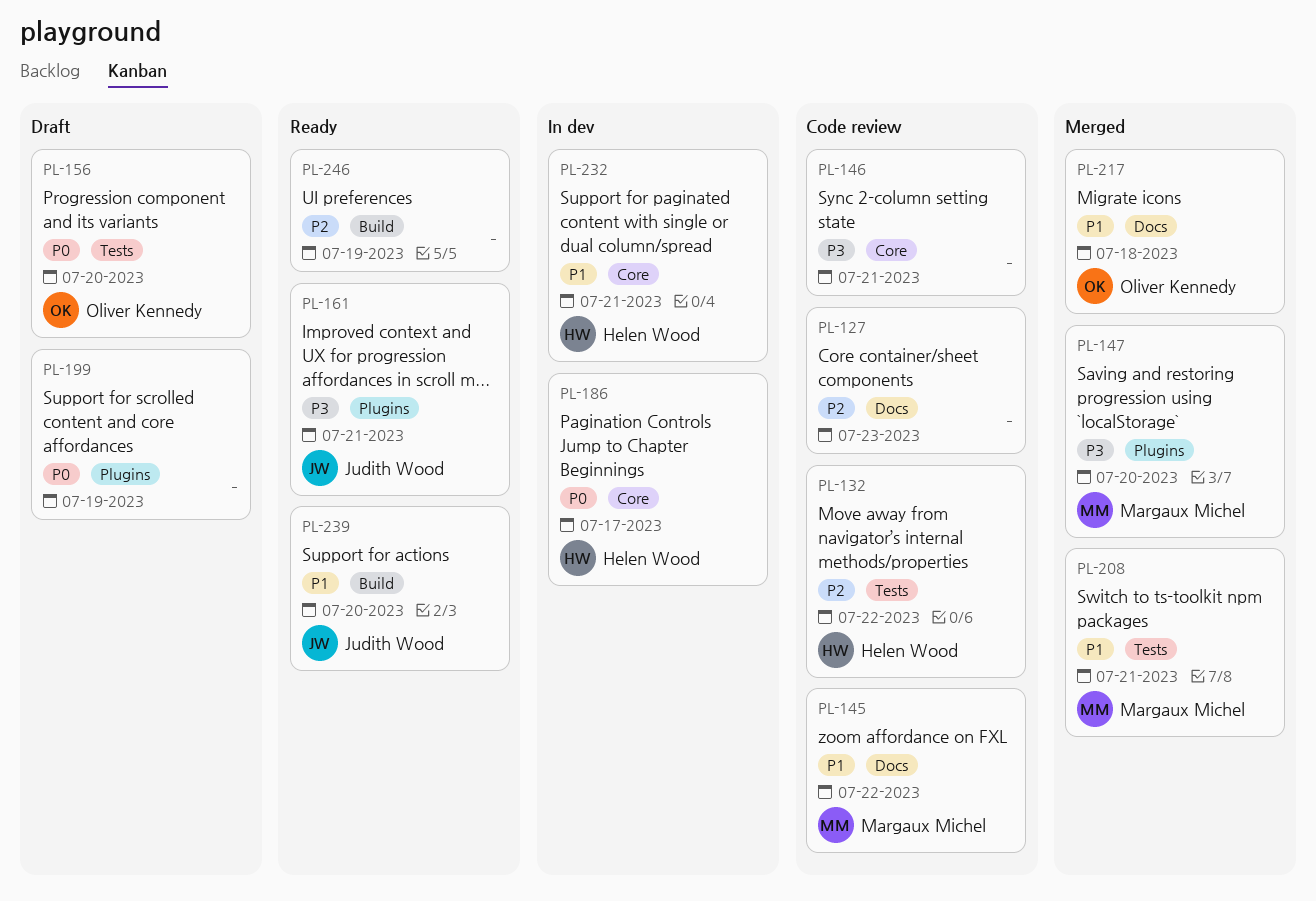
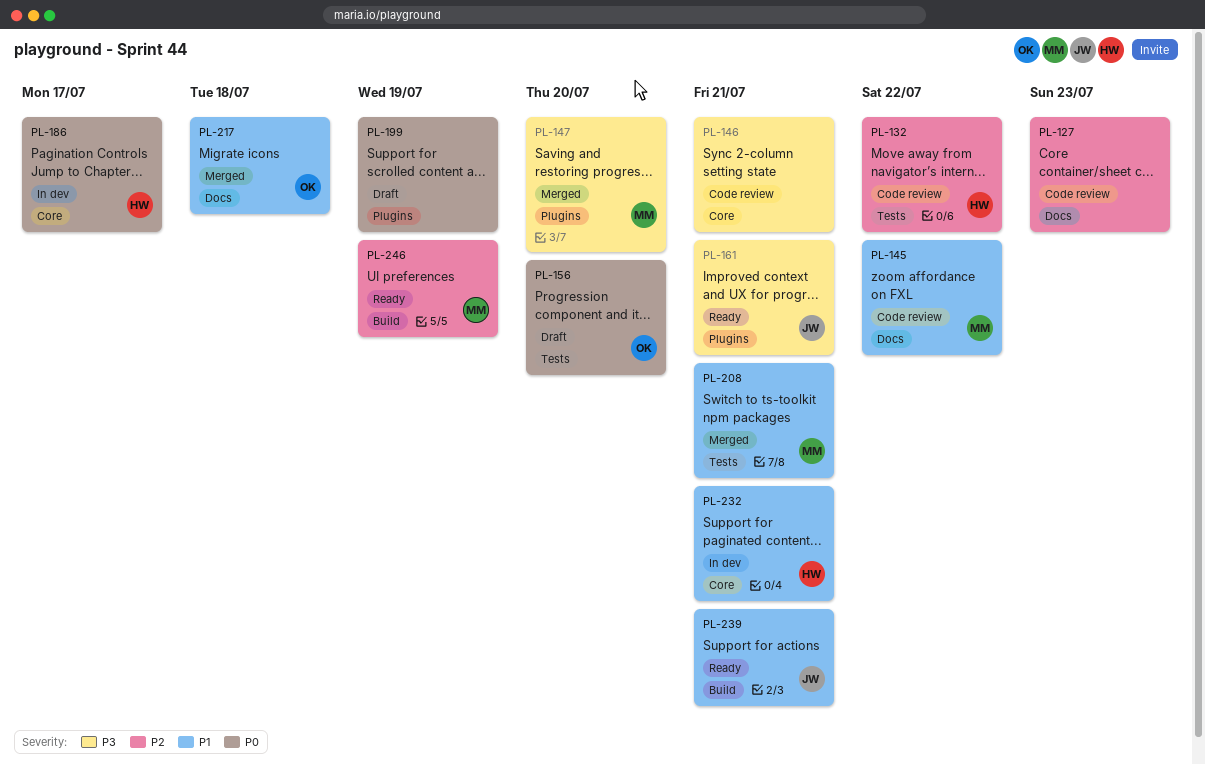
PL-239, due: Jul 20 -> Jul 21
PL-246, owner: none -> Margaux Michel

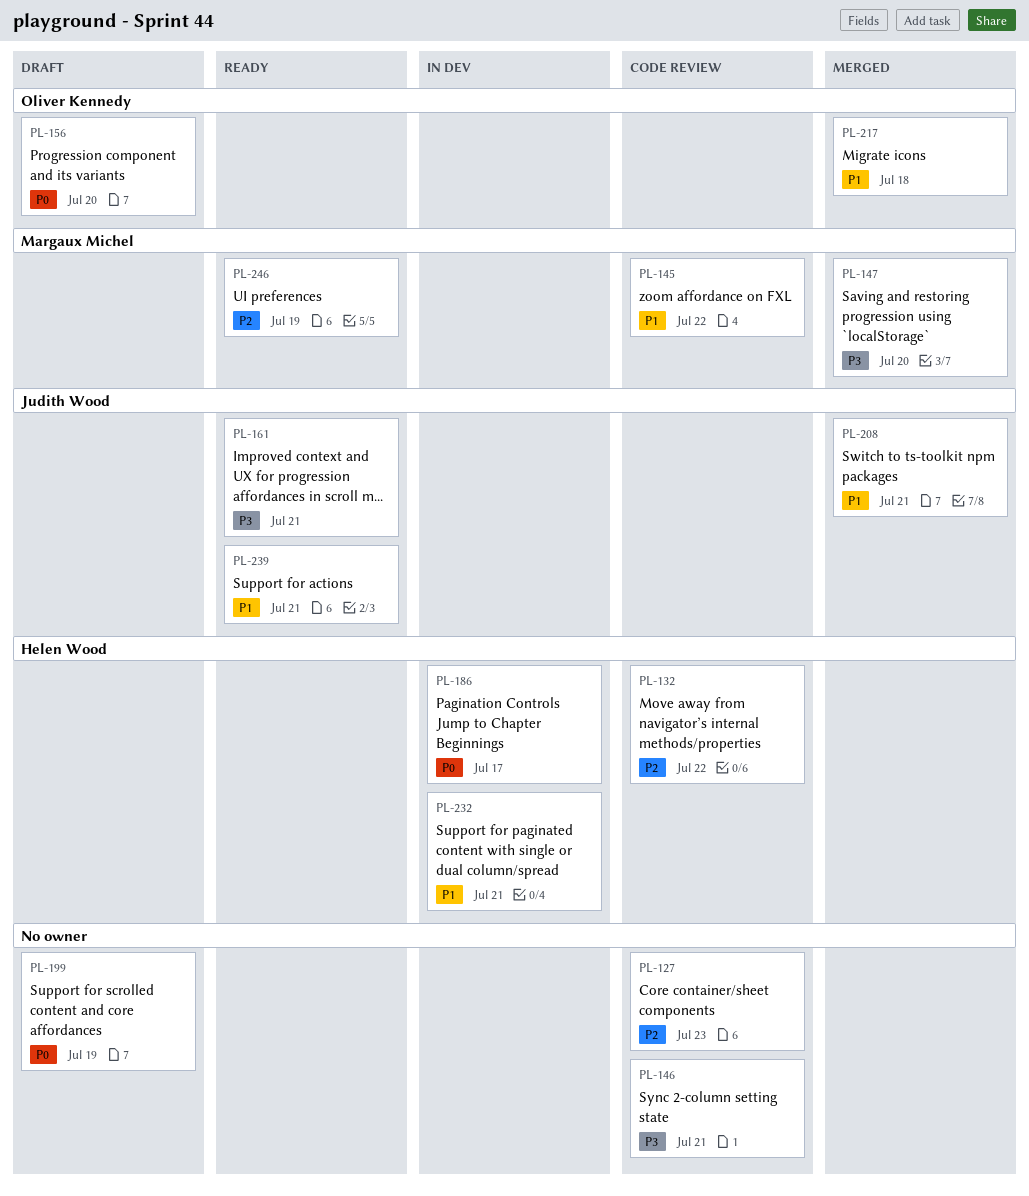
PL-208, owner: Margaux Michel -> Judith Wood

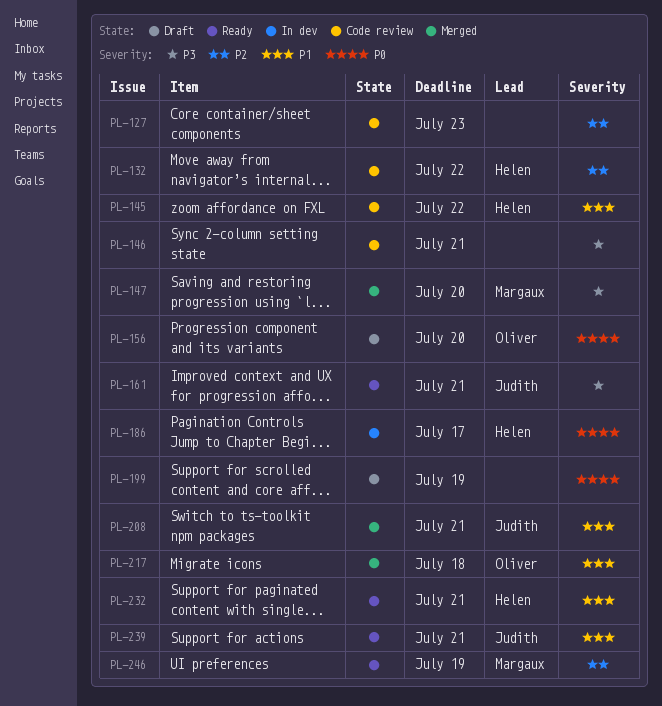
PL-145, owner: Margaux Michel -> Helen Wood
PL-232, status: In dev -> Ready

